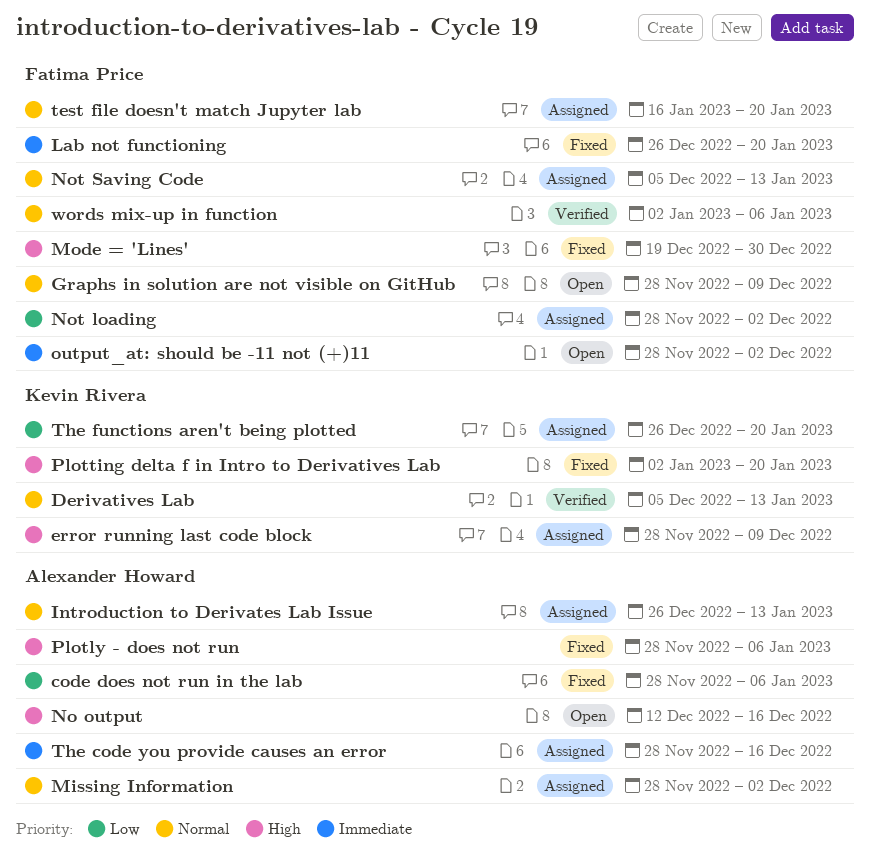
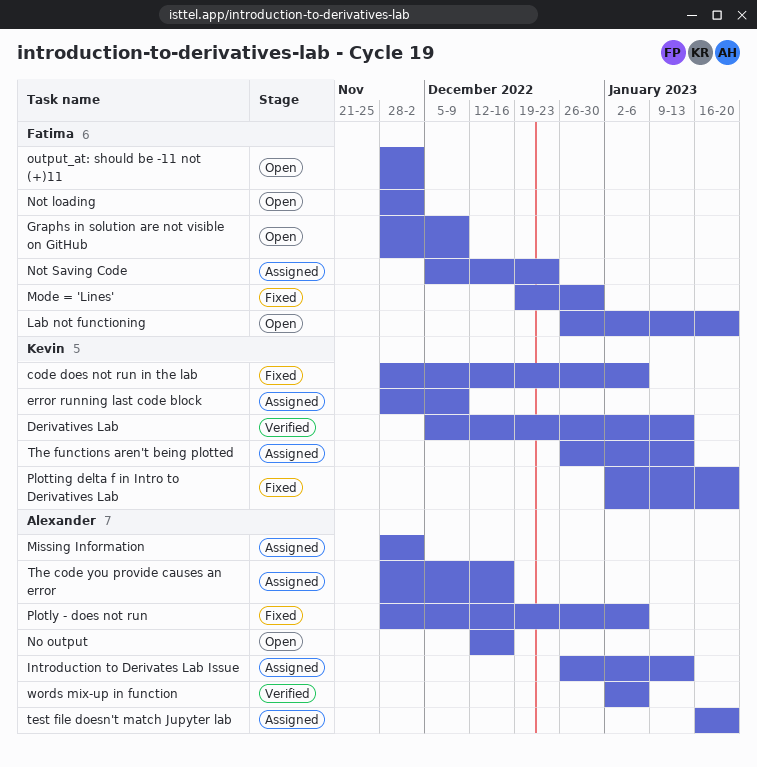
code does not run in the lab, owner: Alexander Howard -> Kevin Rivera
Lab not functioning, status: Fixed -> Open
Not loading, status: Assigned -> Open
Not Saving Code, due: Jan 13 -> Dec 23
test file doesn't match Jupyter lab, owner: Fatima Price -> Alexander Howard
The functions aren't being plotted, due: Jan 20 -> Jan 13
words mix-up in function, owner: Fatima Price -> Alexander Howard

